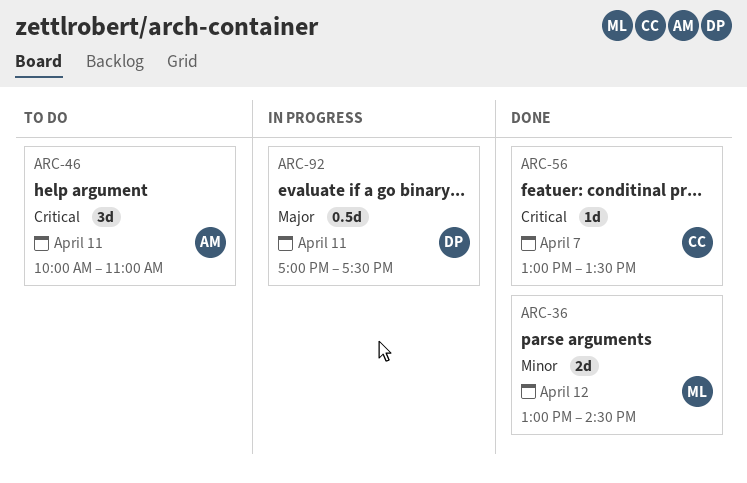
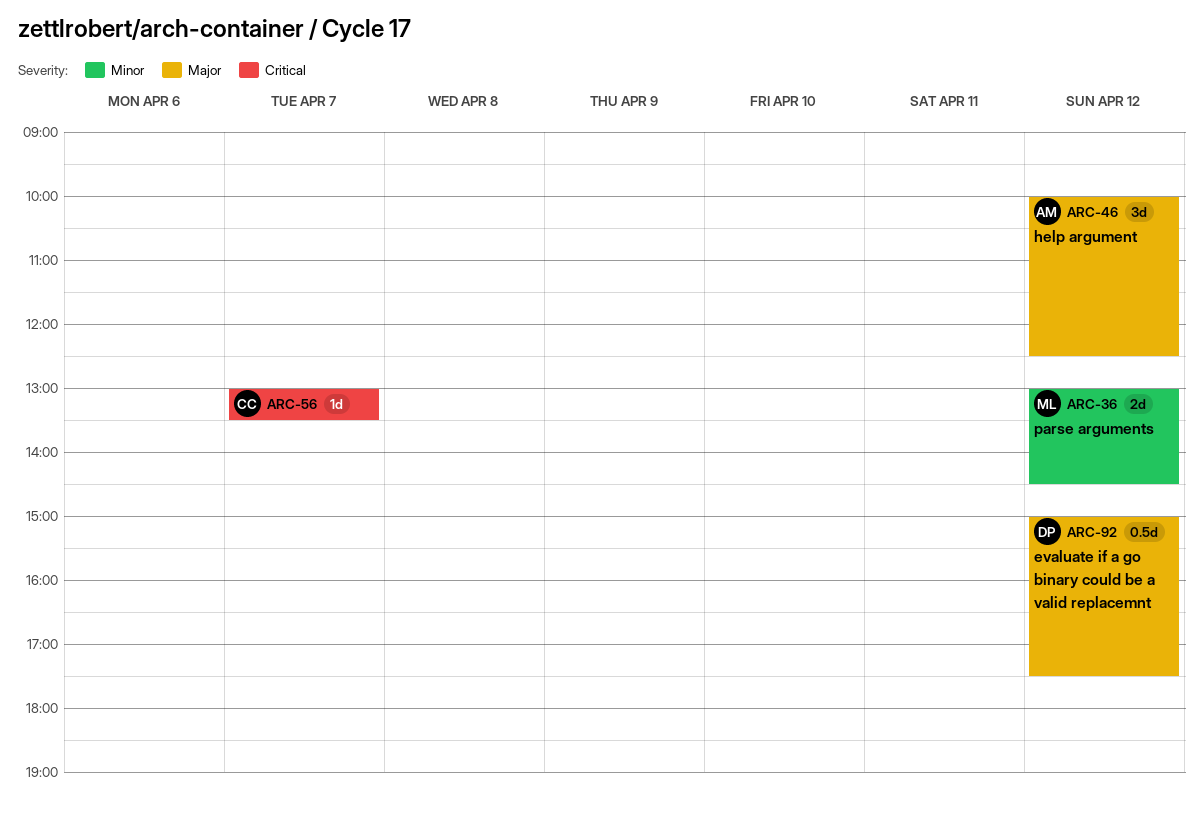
ARC-46, priority: Critical -> Major
ARC-46, day: Apr 11 -> Apr 12
ARC-46, ends: 11:00 -> 12:30
ARC-92, day: Apr 11 -> Apr 12
ARC-92, begins: 17:00 -> 15:00

